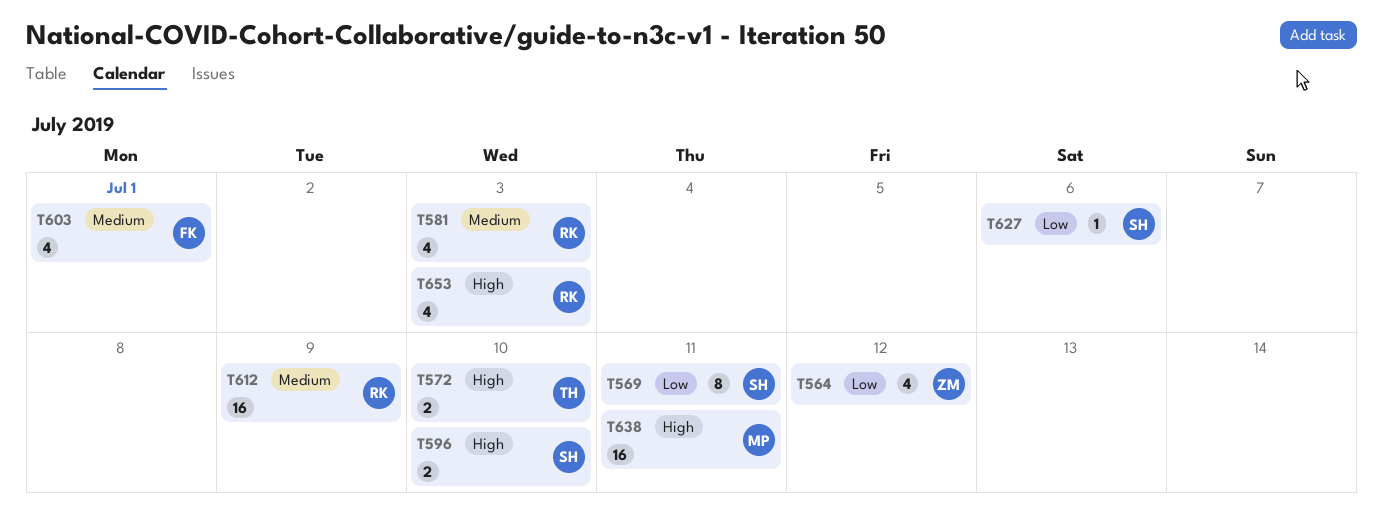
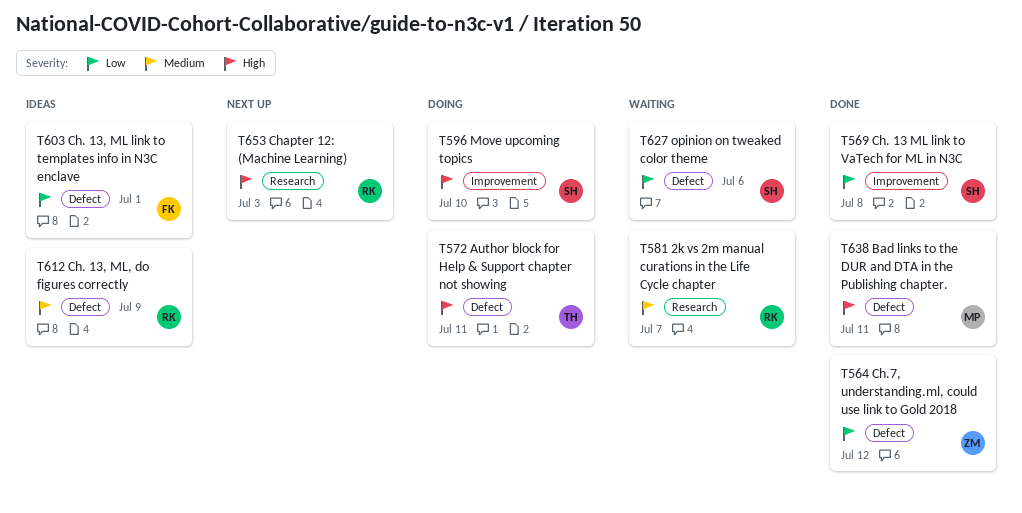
T569, due: Jul 11 -> Jul 8
T572, due: Jul 10 -> Jul 11
T581, due: Jul 3 -> Jul 7
T603, priority: Medium -> Low

